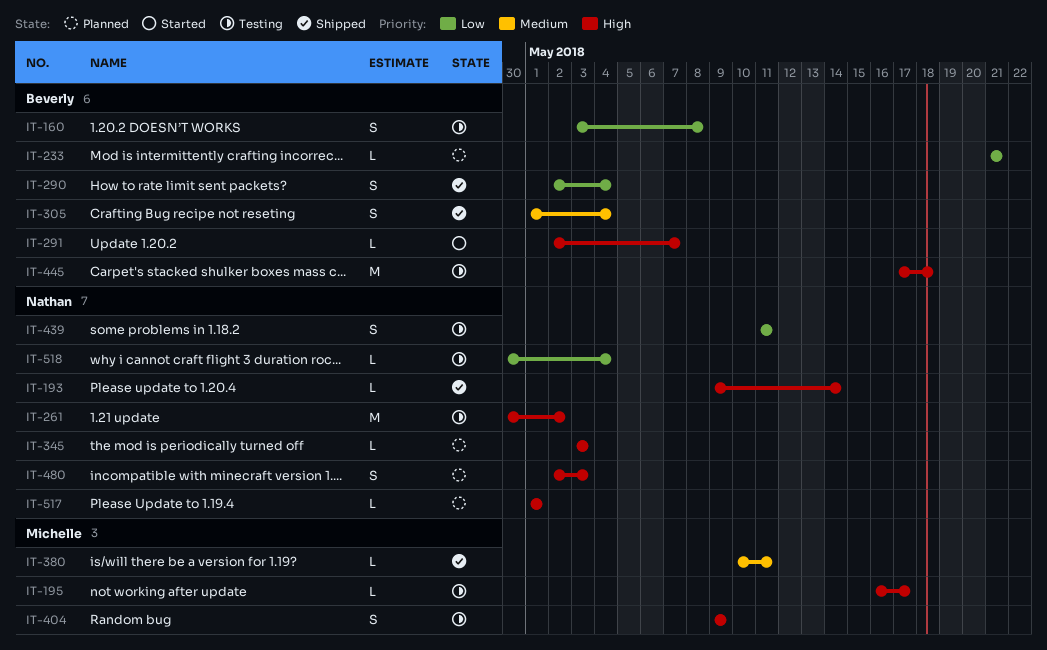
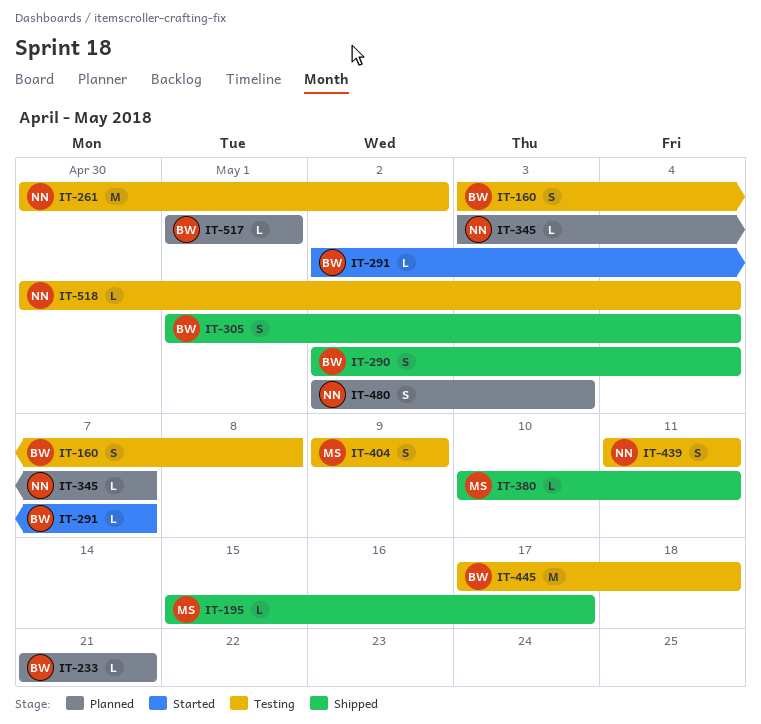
IT-193: present -> none
IT-195, status: Testing -> Shipped
IT-195, start: May 16 -> May 15
IT-345, due: May 3 -> May 7
IT-517, owner: Nathan -> Beverly

